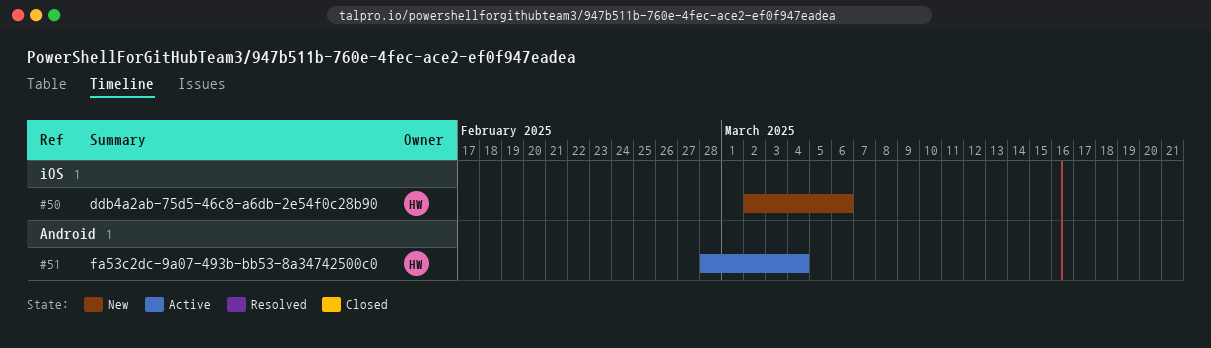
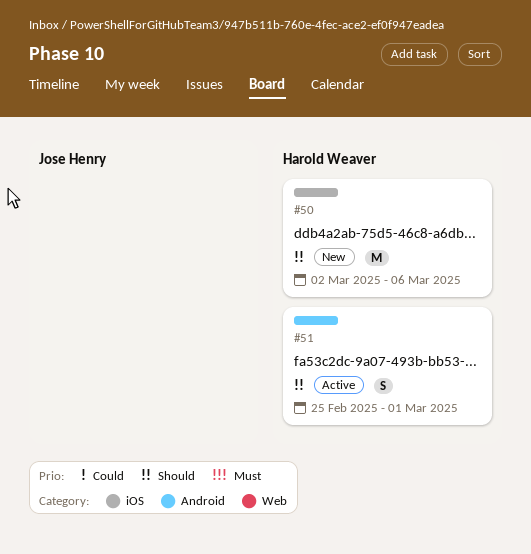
#51, start: Feb 28 -> Feb 25
#51, due: Mar 4 -> Mar 1

